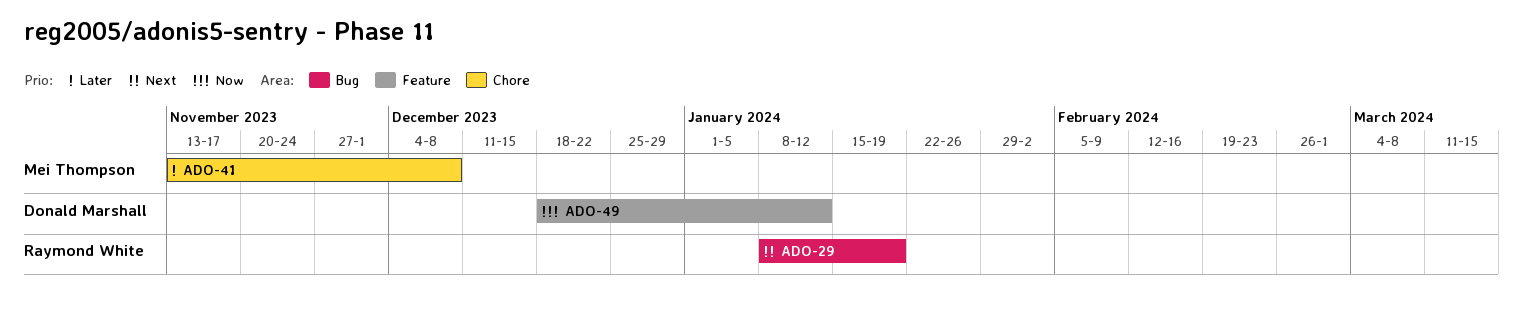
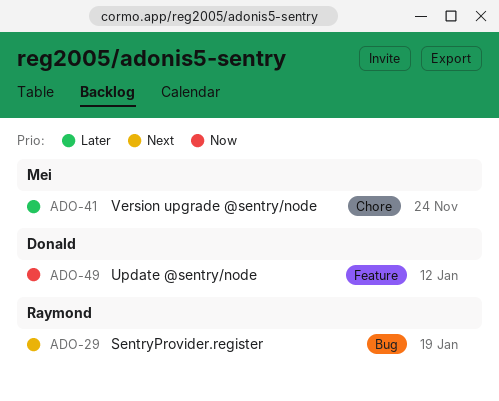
ADO-41, due: Dec 8 -> Nov 24

